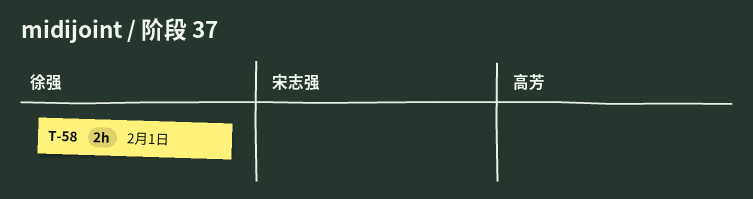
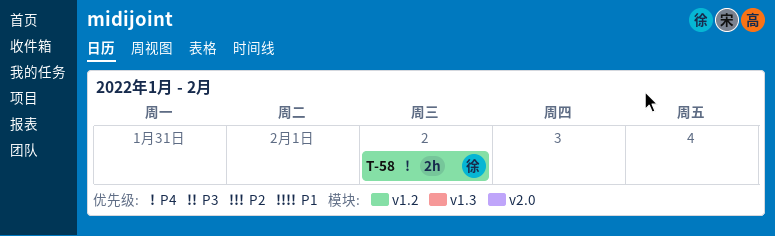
T-58, due: Feb 1 -> Feb 2

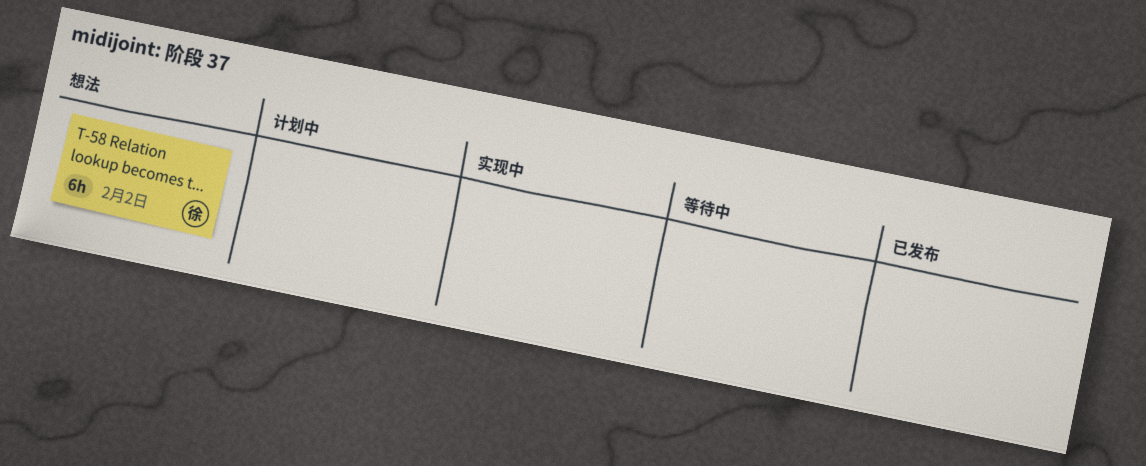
T-58, estimate: 2h -> 6h

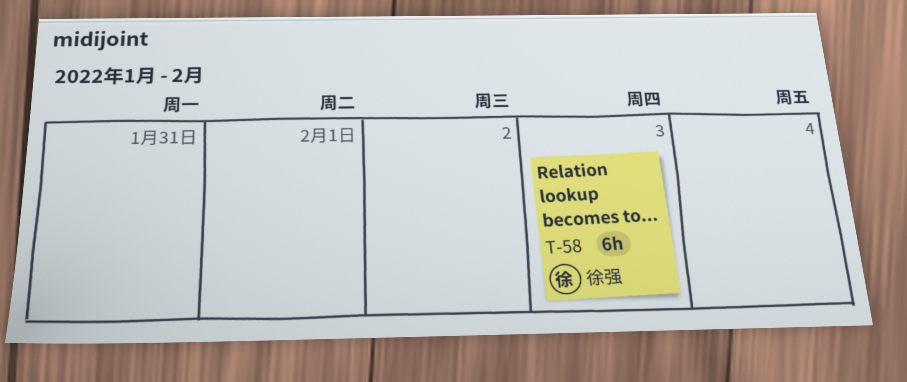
T-58, due: Feb 2 -> Feb 3

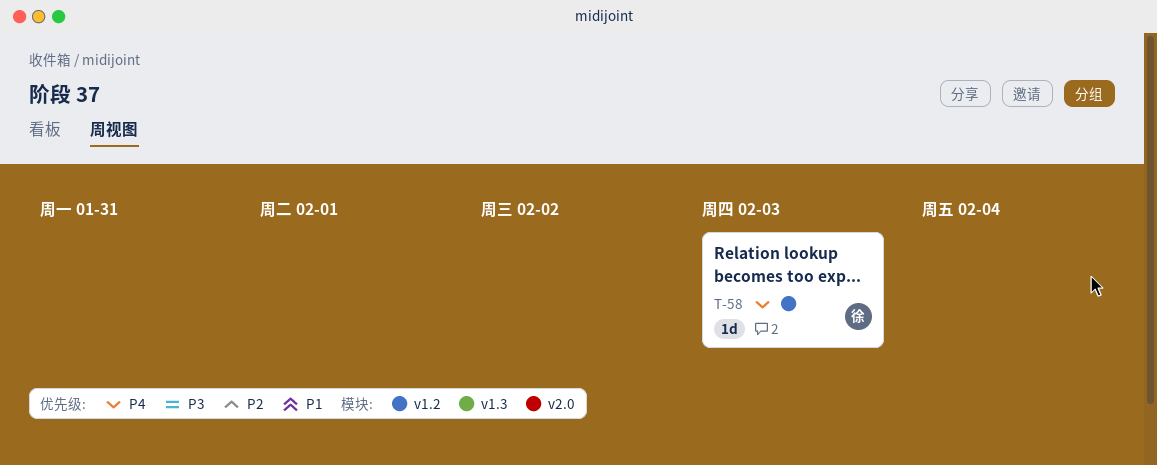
T-58, estimate: 6h -> 1d

